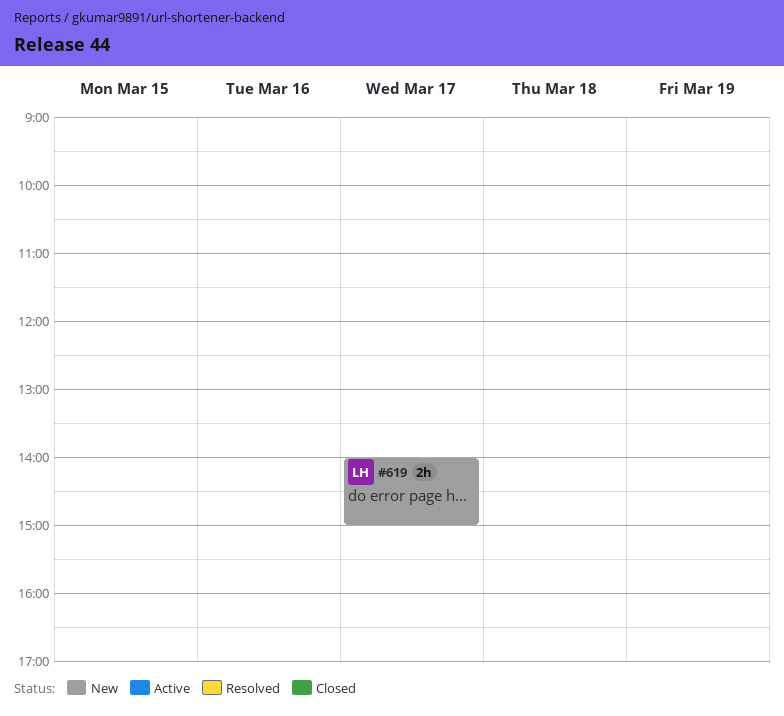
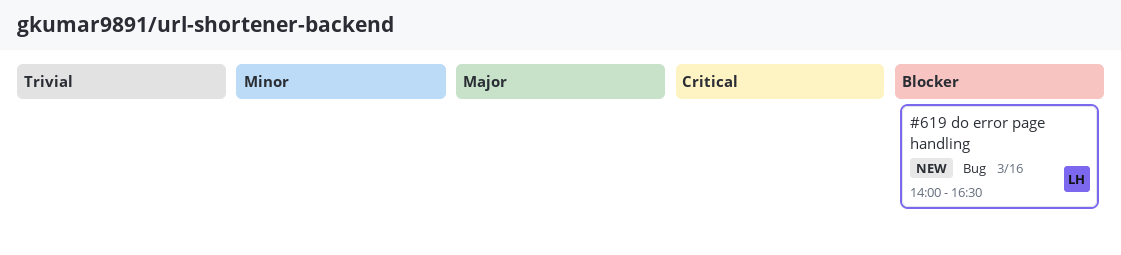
#619, day: Mar 17 -> Mar 16
#619, ends: 15:00 -> 16:30

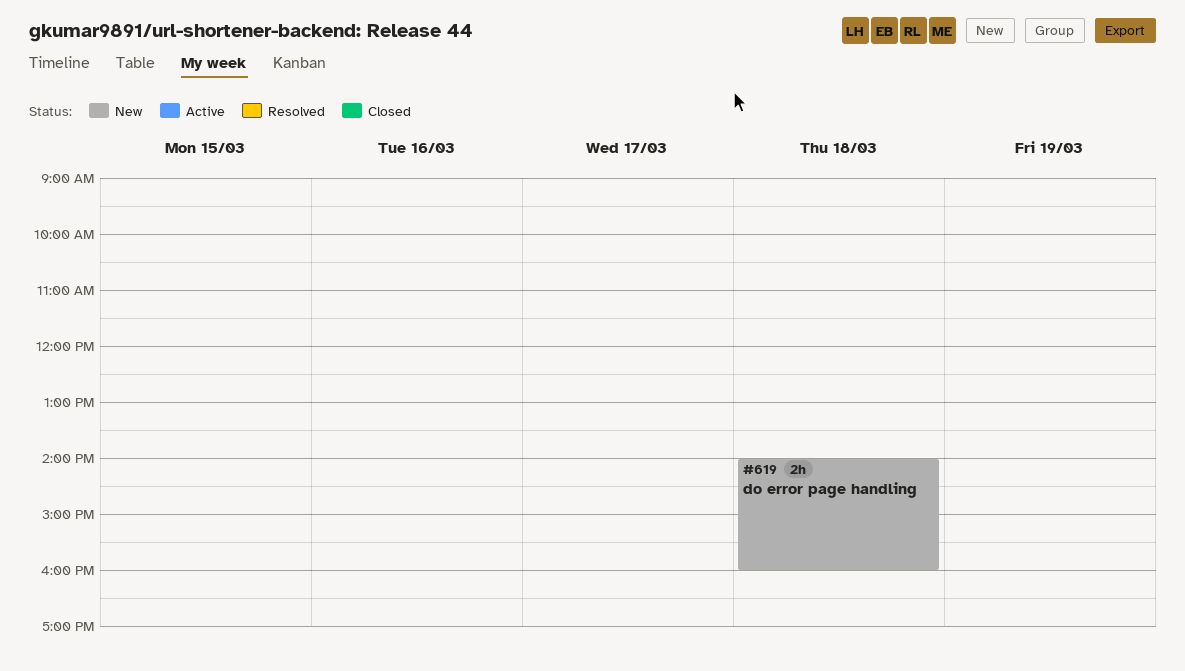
#619, day: Mar 16 -> Mar 18
#619, ends: 16:30 -> 16:00

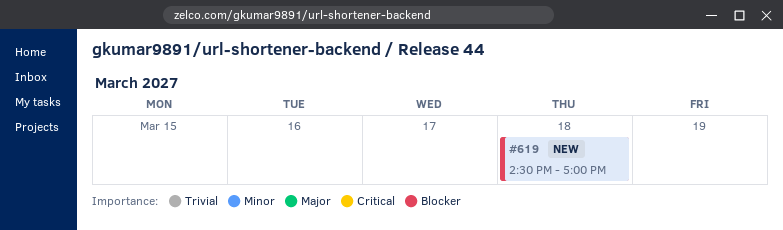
#619, begins: 14:00 -> 14:30
#619, ends: 16:00 -> 17:00

